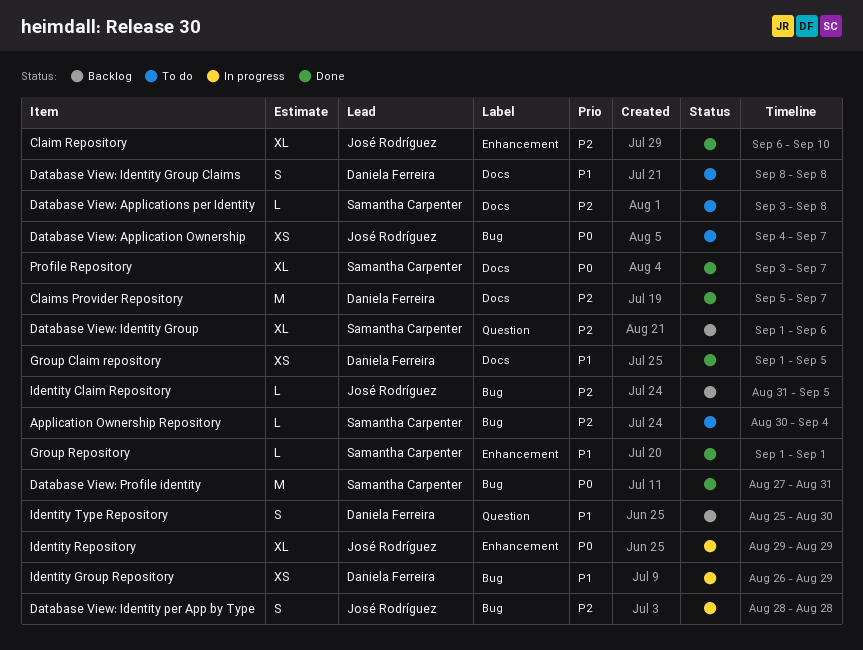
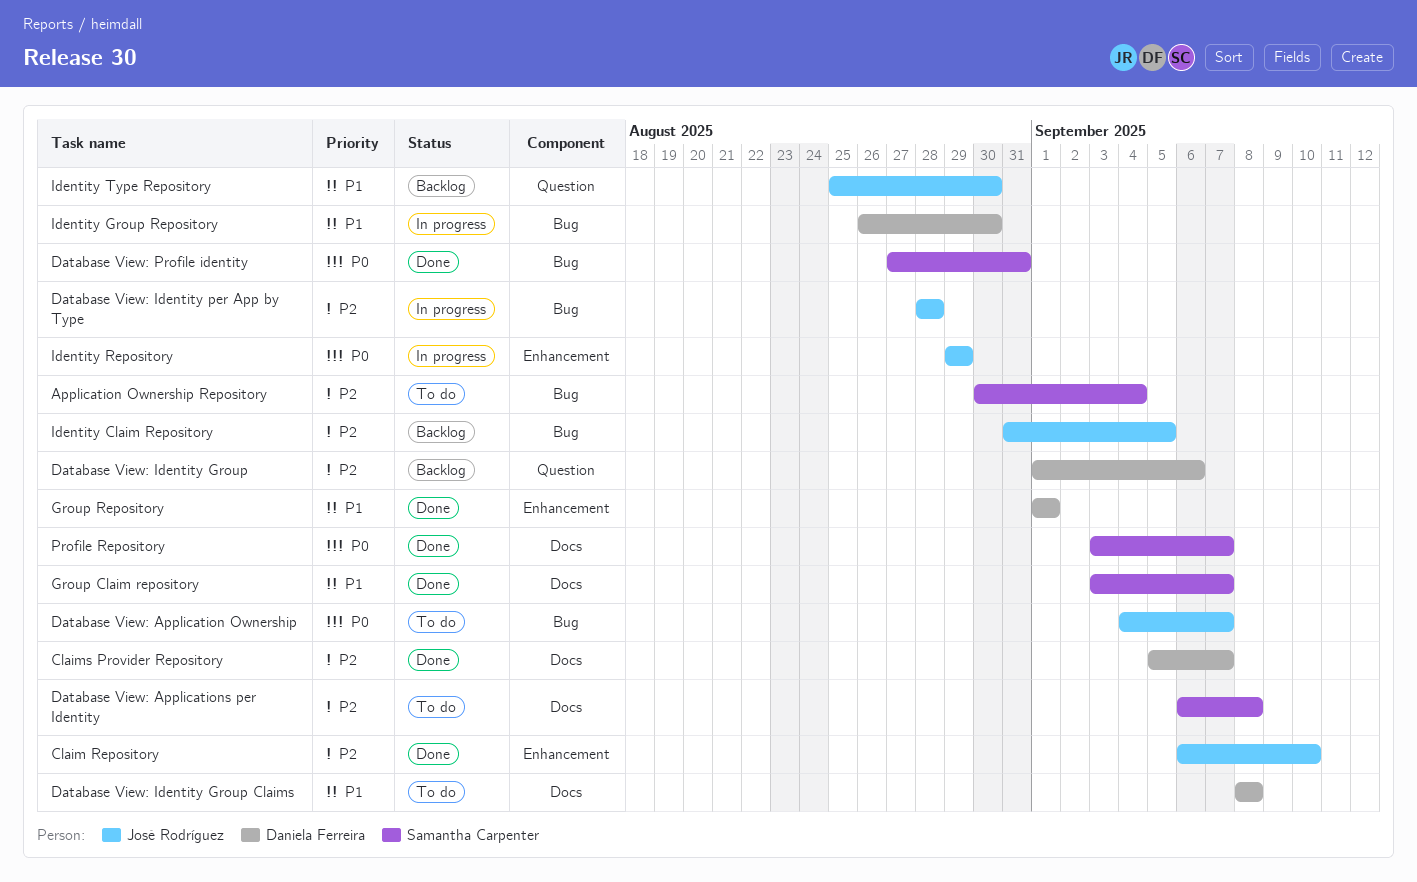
Database View: Applications per Identity, start: Sep 3 -> Sep 6
Database View: Identity Group, owner: Samantha Carpenter -> Daniela Ferreira
Group Claim repository, owner: Daniela Ferreira -> Samantha Carpenter
Group Claim repository, start: Sep 1 -> Sep 3
Group Claim repository, due: Sep 5 -> Sep 7
Group Repository, owner: Samantha Carpenter -> Daniela Ferreira
Identity Group Repository, due: Aug 29 -> Aug 30
Identity Type Repository, owner: Daniela Ferreira -> José Rodríguez

